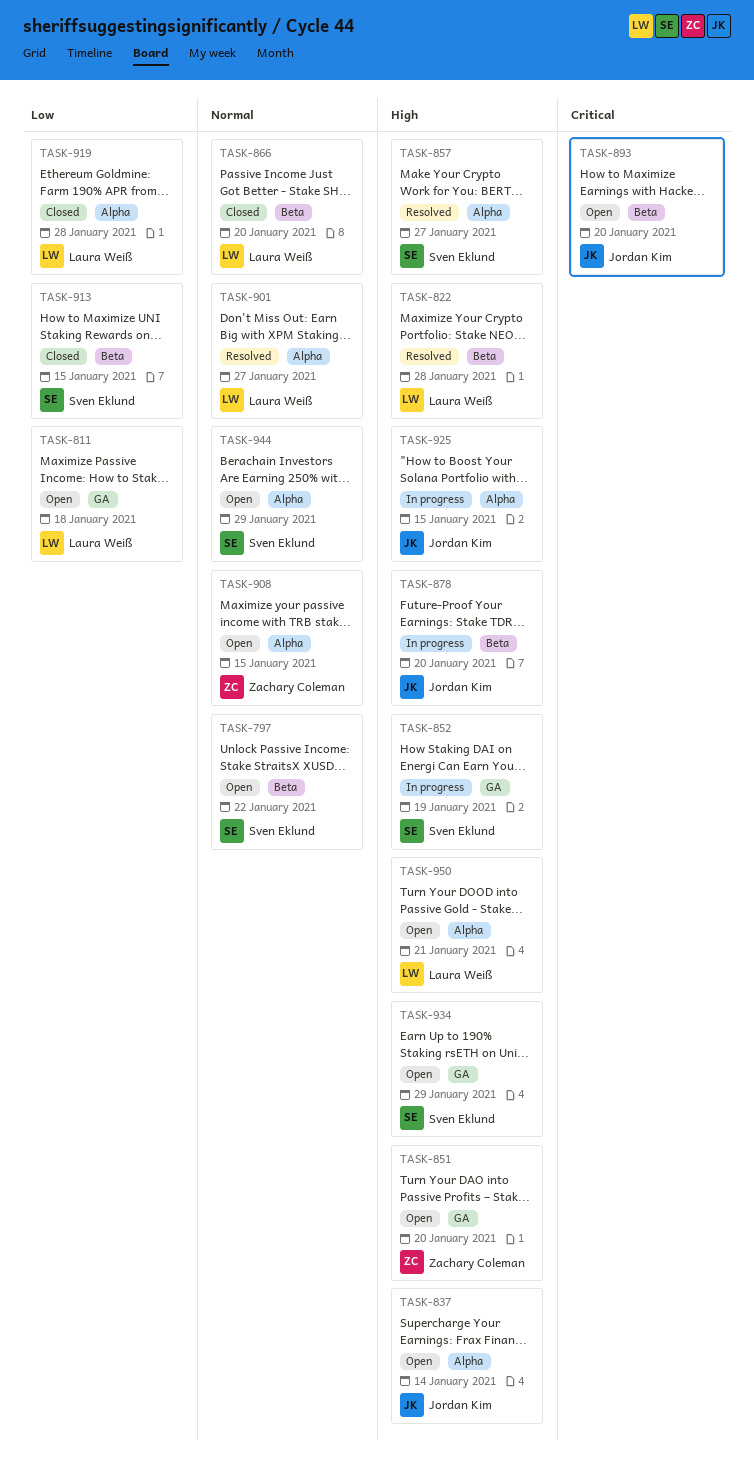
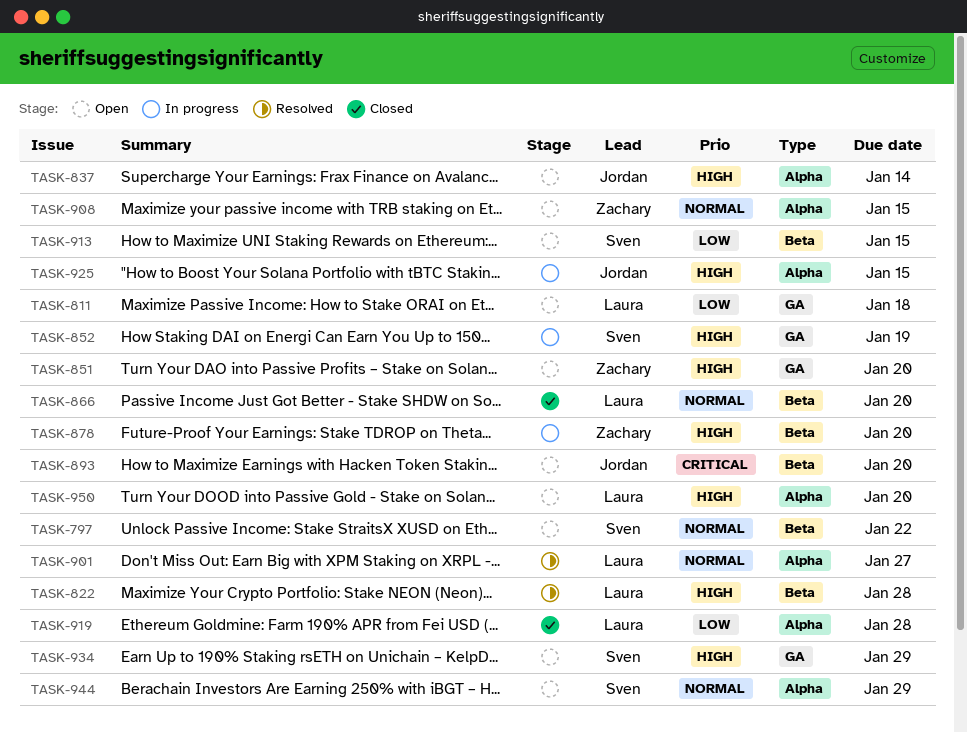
TASK-857: present -> none
TASK-878, owner: Jordan Kim -> Zachary Coleman
TASK-913, status: Closed -> Open
TASK-950, due: Jan 21 -> Jan 20

